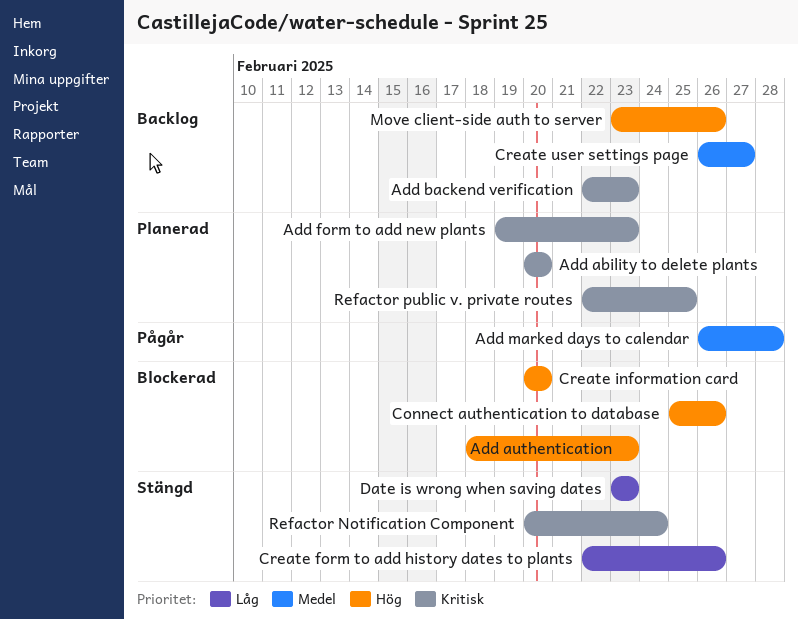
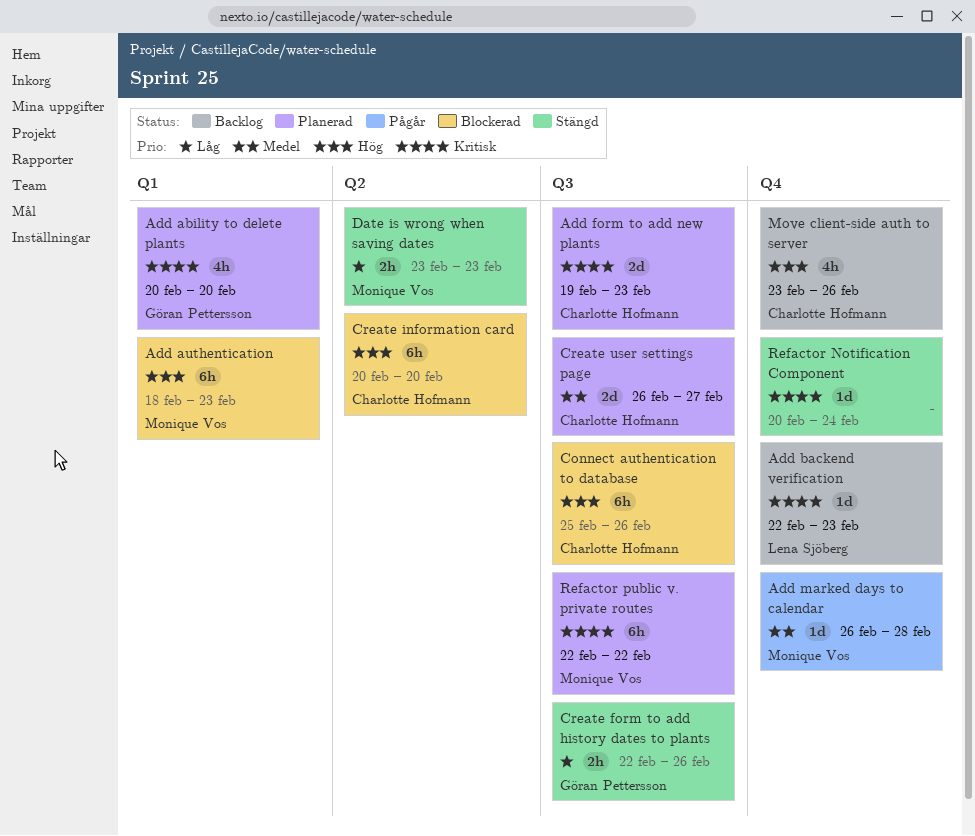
Create user settings page, status: Backlog -> Planerad
Refactor public v. private routes, due: Feb 25 -> Feb 22

